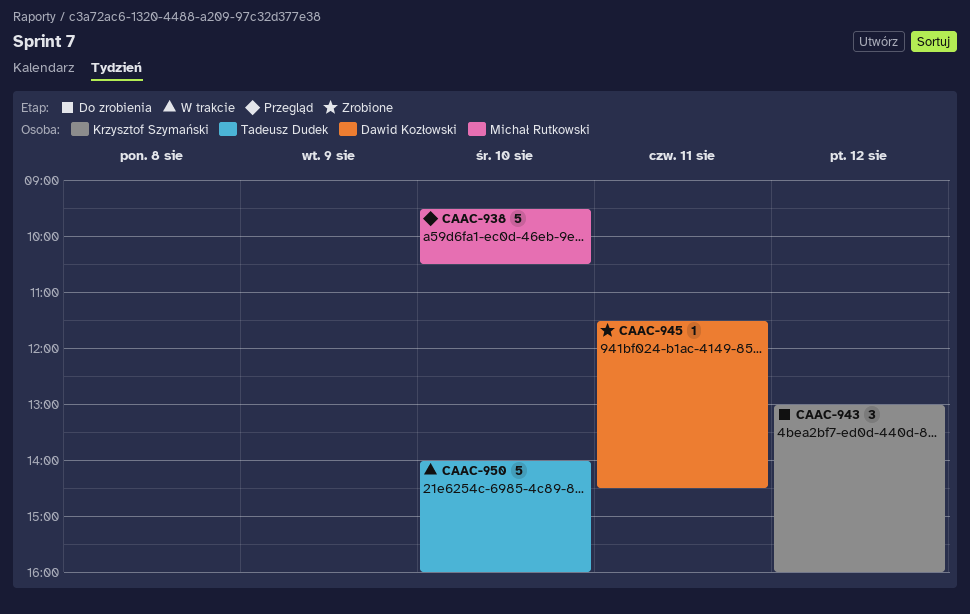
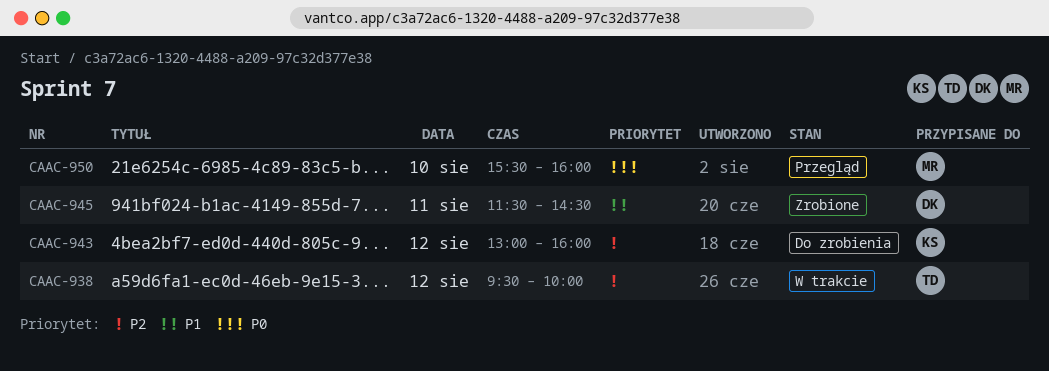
CAAC-938, status: Przegląd -> W trakcie
CAAC-938, owner: Michał Rutkowski -> Tadeusz Dudek
CAAC-938, day: Aug 10 -> Aug 12
CAAC-938, ends: 10:30 -> 10:00
CAAC-950, status: W trakcie -> Przegląd
CAAC-950, owner: Tadeusz Dudek -> Michał Rutkowski
CAAC-950, begins: 14:00 -> 15:30

